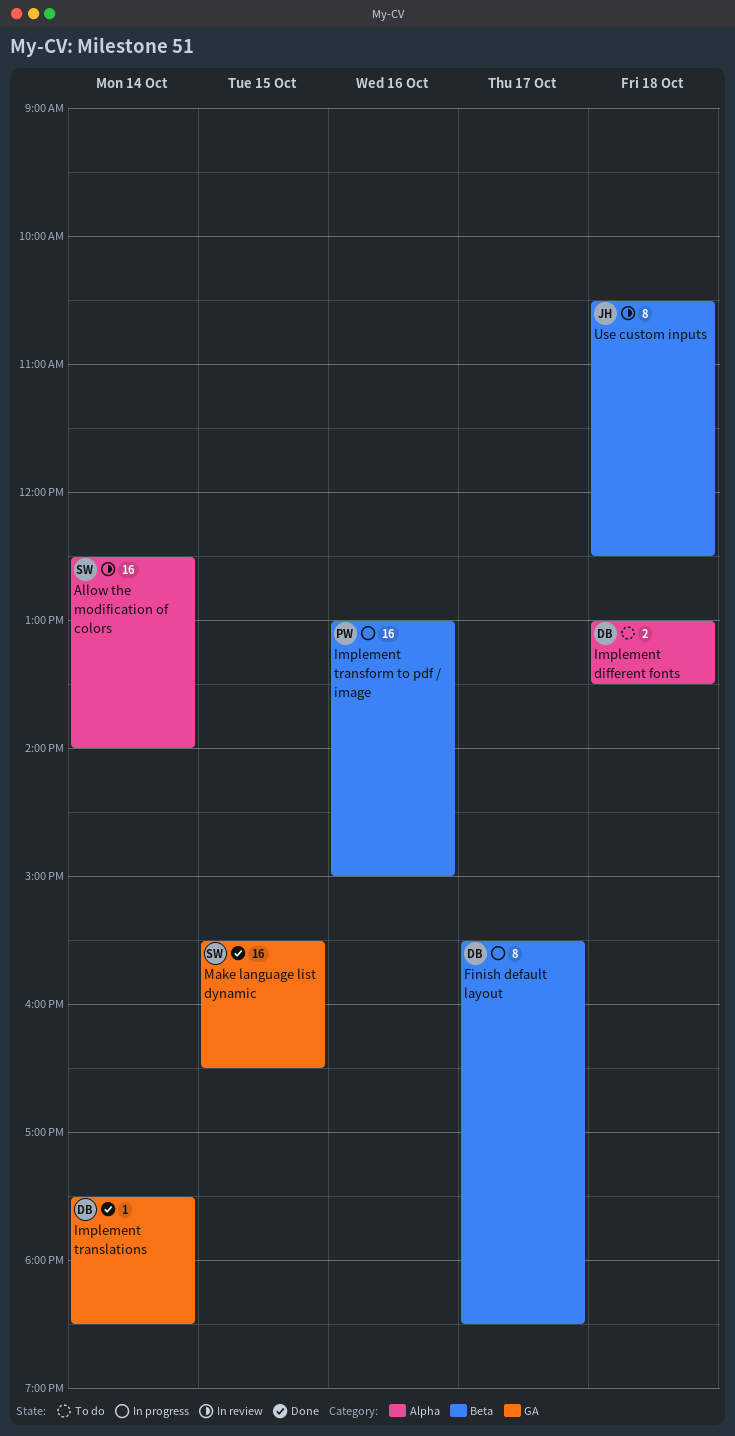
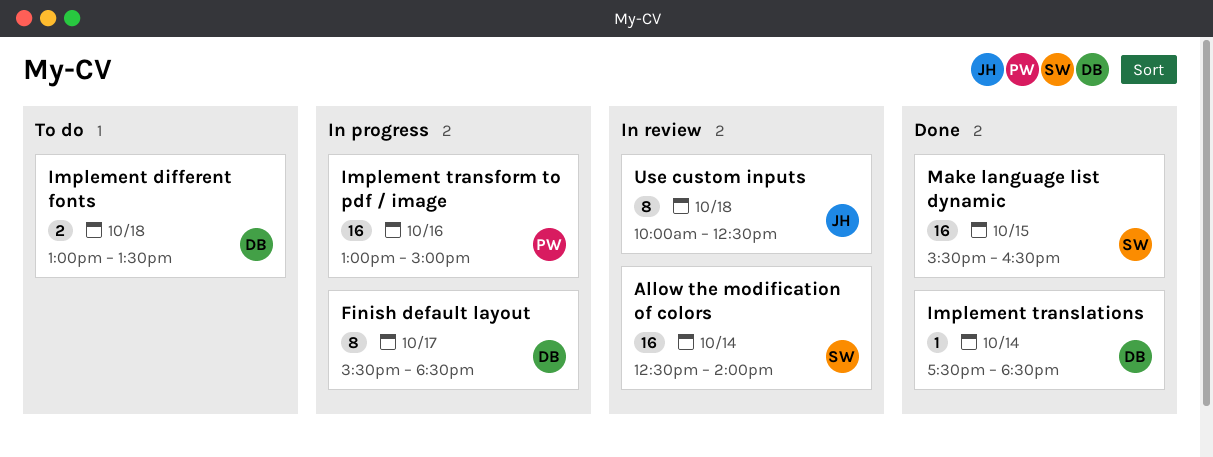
Use custom inputs, begins: 10:30 -> 10:00

